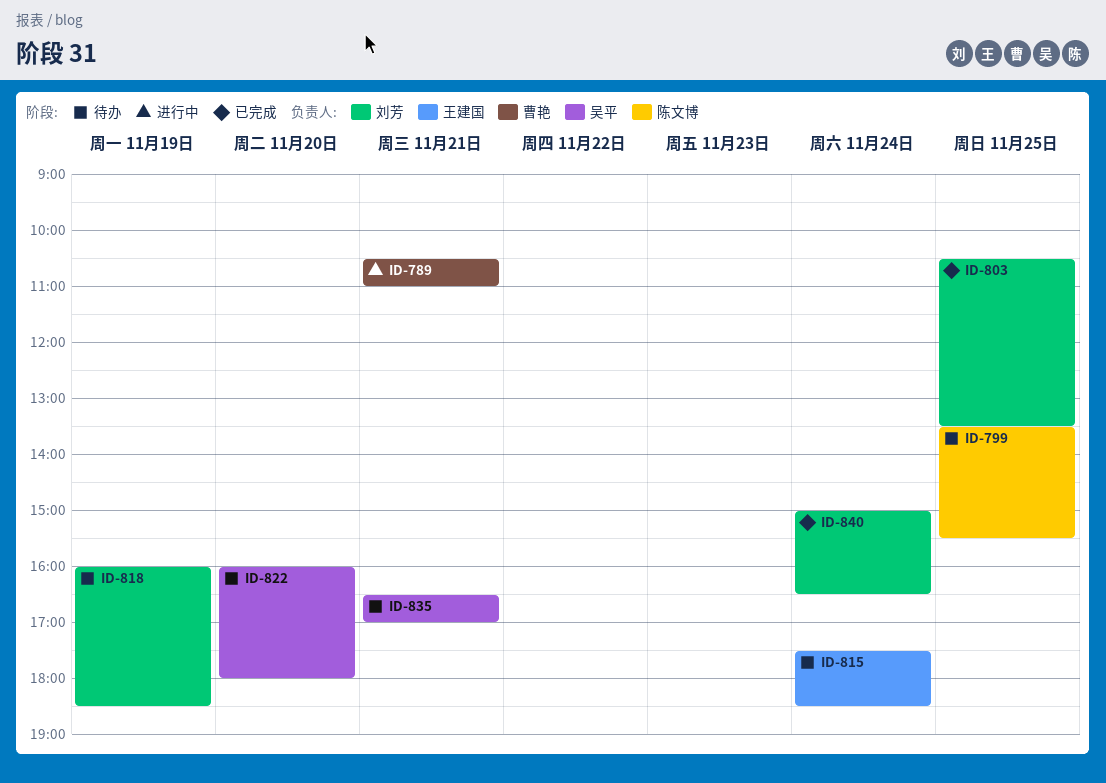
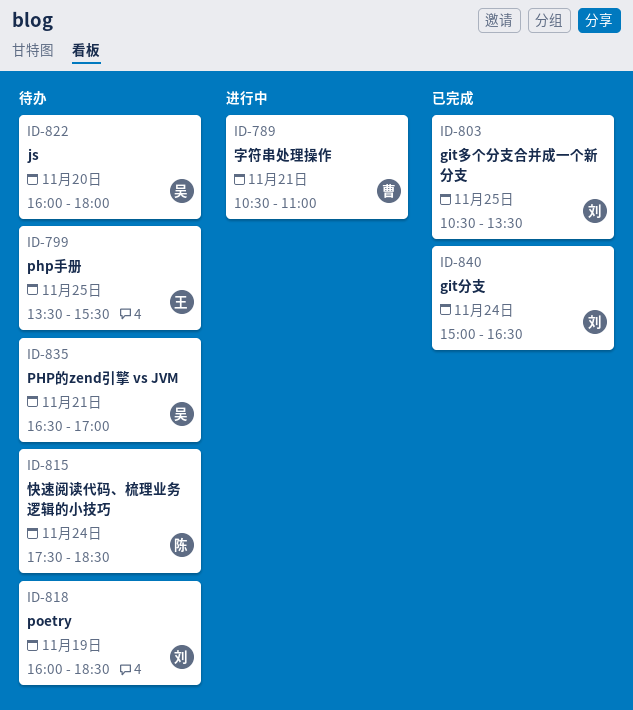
ID-799, owner: 陈文博 -> 王建国
ID-815, owner: 王建国 -> 陈文博

